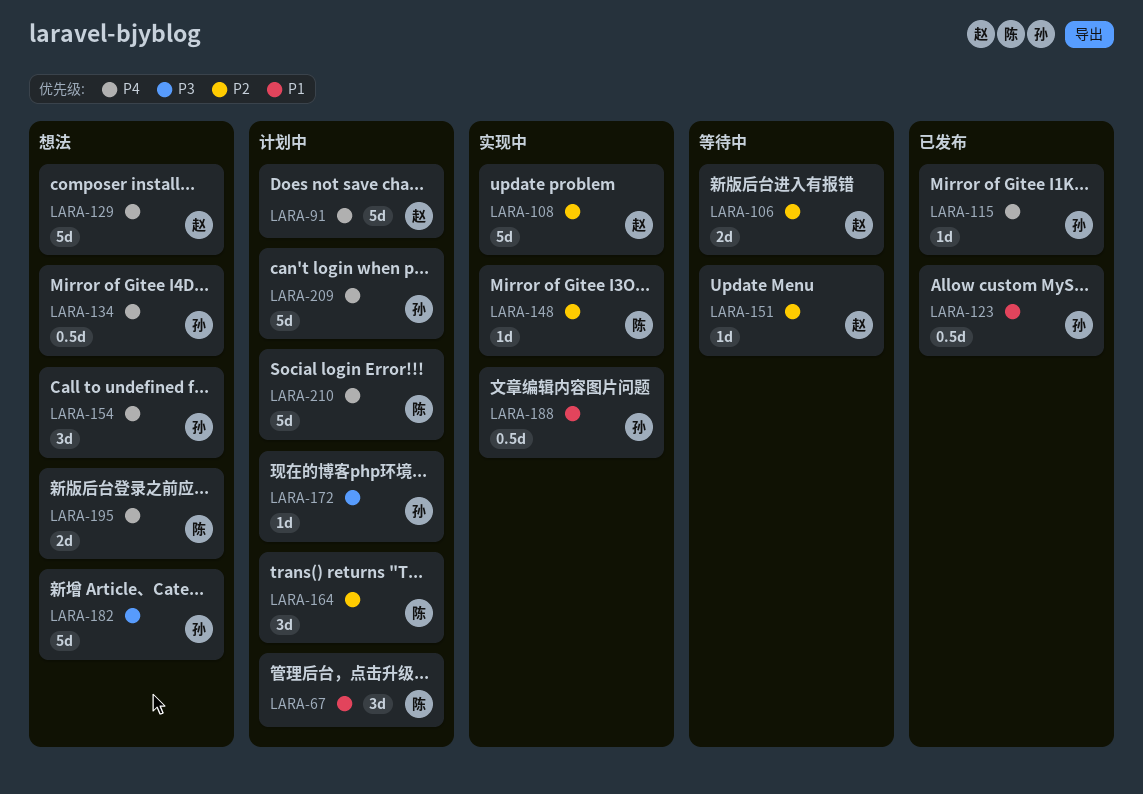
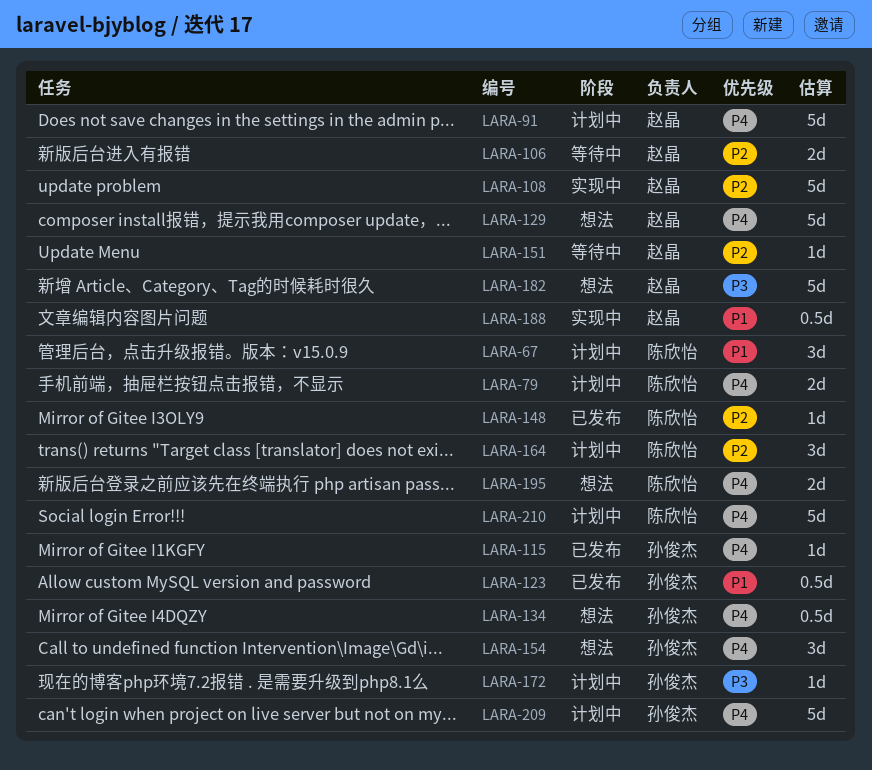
LARA-79: none -> present
LARA-148, status: 实现中 -> 已发布
LARA-182, owner: 孙俊杰 -> 赵晶
LARA-188, owner: 孙俊杰 -> 赵晶

